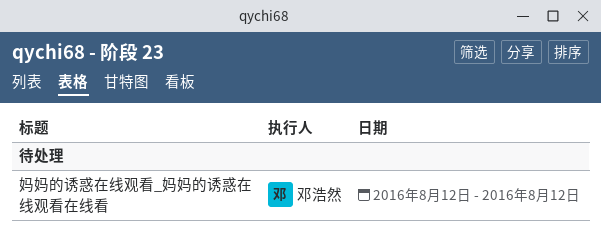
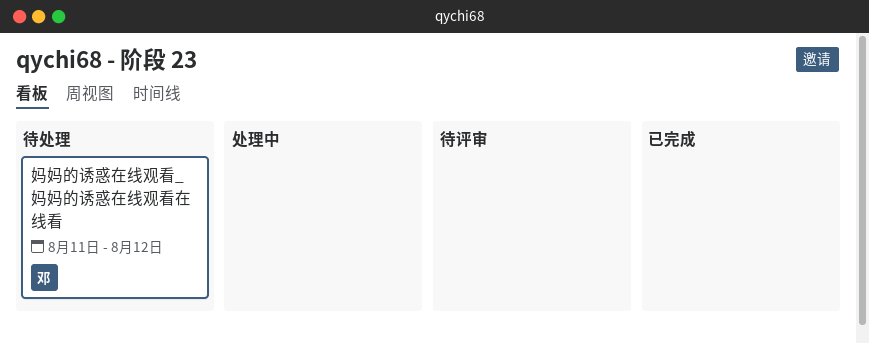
妈妈的诱惑在线观看_妈妈的诱惑在线观看在线看, start: Aug 12 -> Aug 11

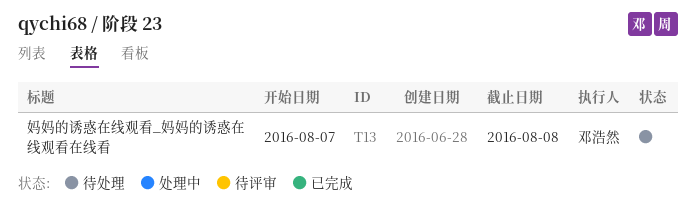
妈妈的诱惑在线观看_妈妈的诱惑在线观看在线看, start: Aug 11 -> Aug 7
妈妈的诱惑在线观看_妈妈的诱惑在线观看在线看, due: Aug 12 -> Aug 8

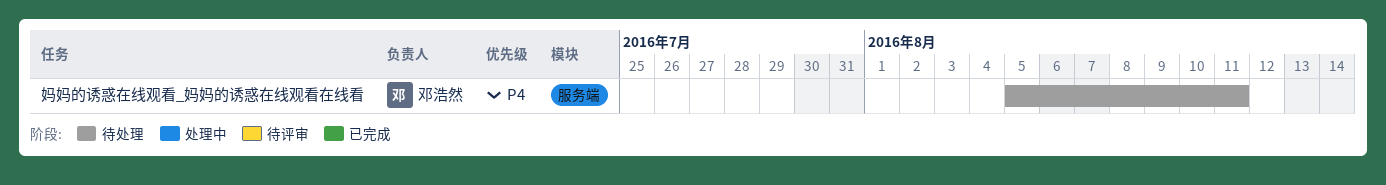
妈妈的诱惑在线观看_妈妈的诱惑在线观看在线看, start: Aug 7 -> Aug 5
妈妈的诱惑在线观看_妈妈的诱惑在线观看在线看, due: Aug 8 -> Aug 11

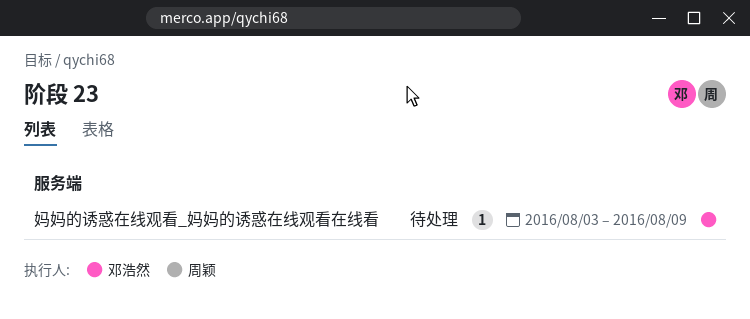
妈妈的诱惑在线观看_妈妈的诱惑在线观看在线看, start: Aug 5 -> Aug 3
妈妈的诱惑在线观看_妈妈的诱惑在线观看在线看, due: Aug 11 -> Aug 9

